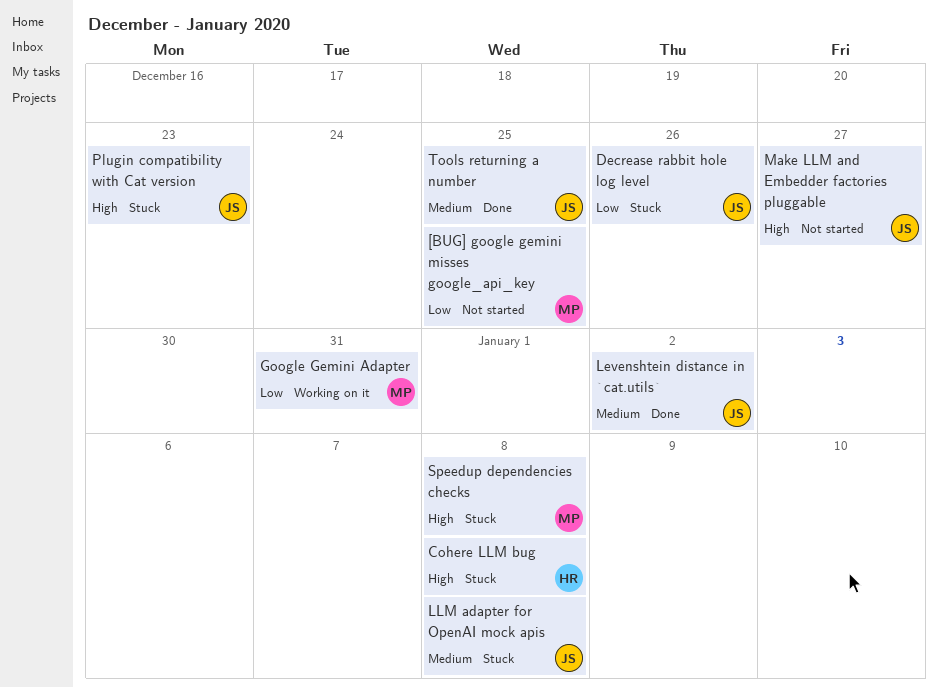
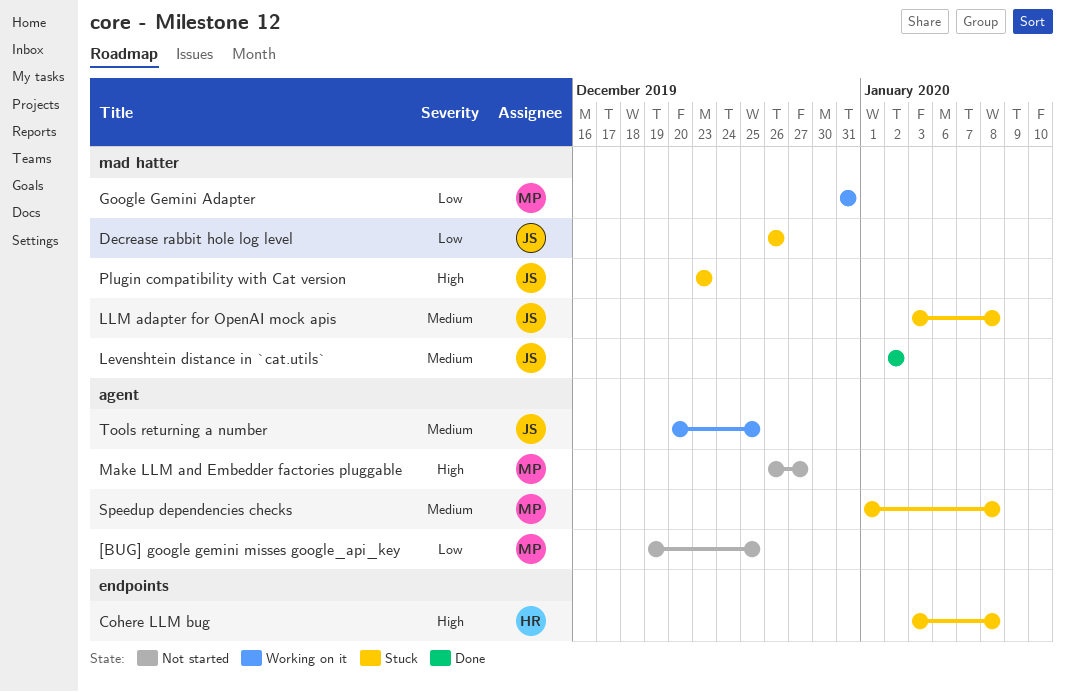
Make LLM and Embedder factories pluggable, owner: JS -> MP
Speedup dependencies checks, priority: High -> Medium
Tools returning a number, status: Done -> Working on it

